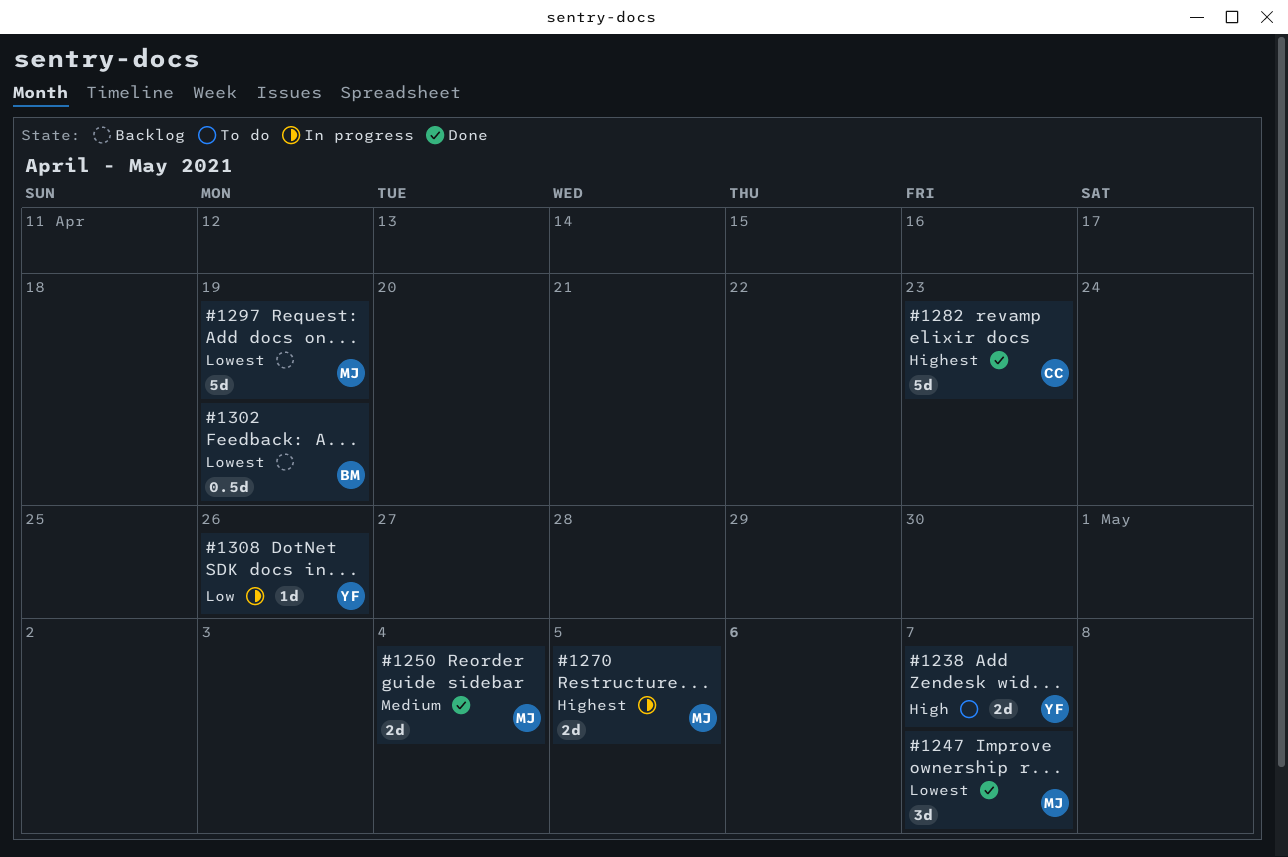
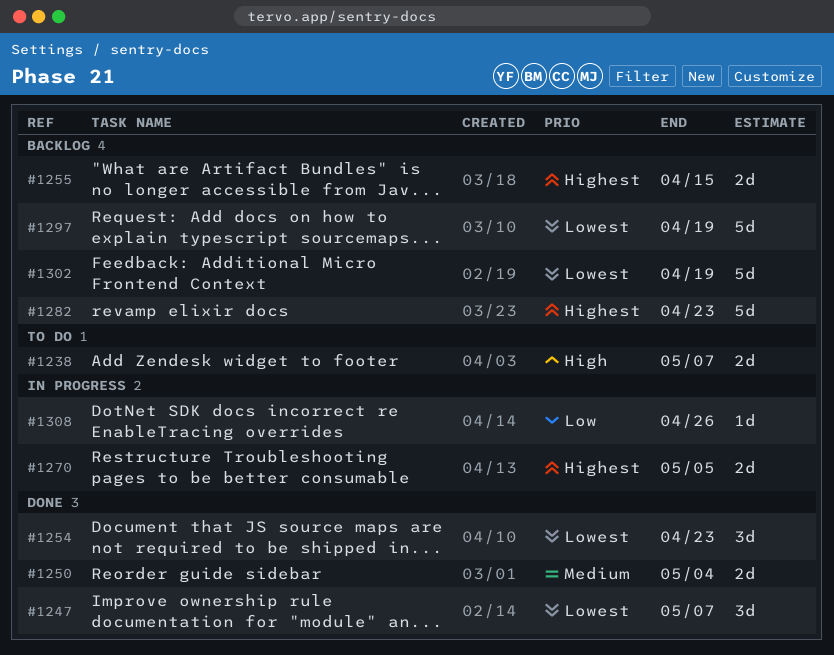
#1254: none -> present
#1255: none -> present
#1282, status: Done -> Backlog
#1302, estimate: 0.5d -> 5d

